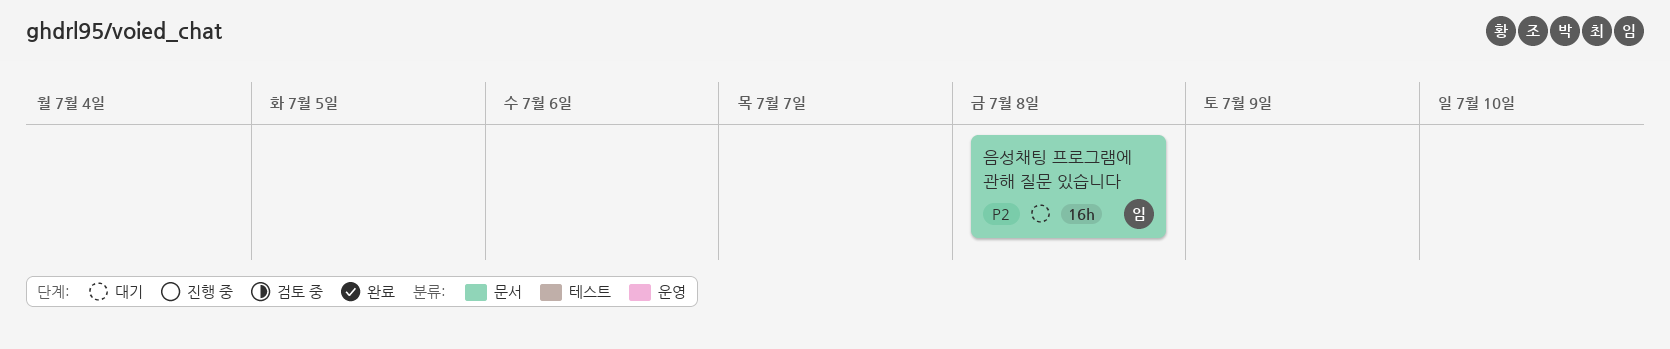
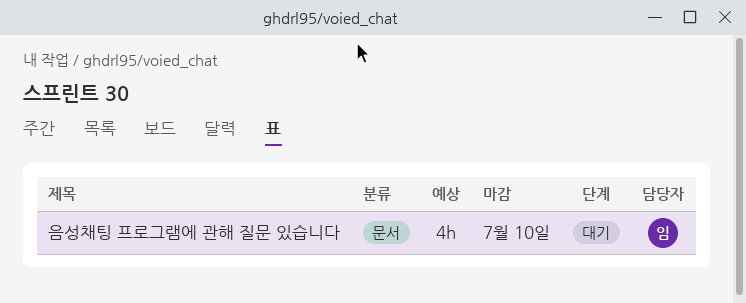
음성채팅 프로그램에 관해 질문 있습니다, estimate: 16h -> 4h
음성채팅 프로그램에 관해 질문 있습니다, due: Jul 8 -> Jul 10

